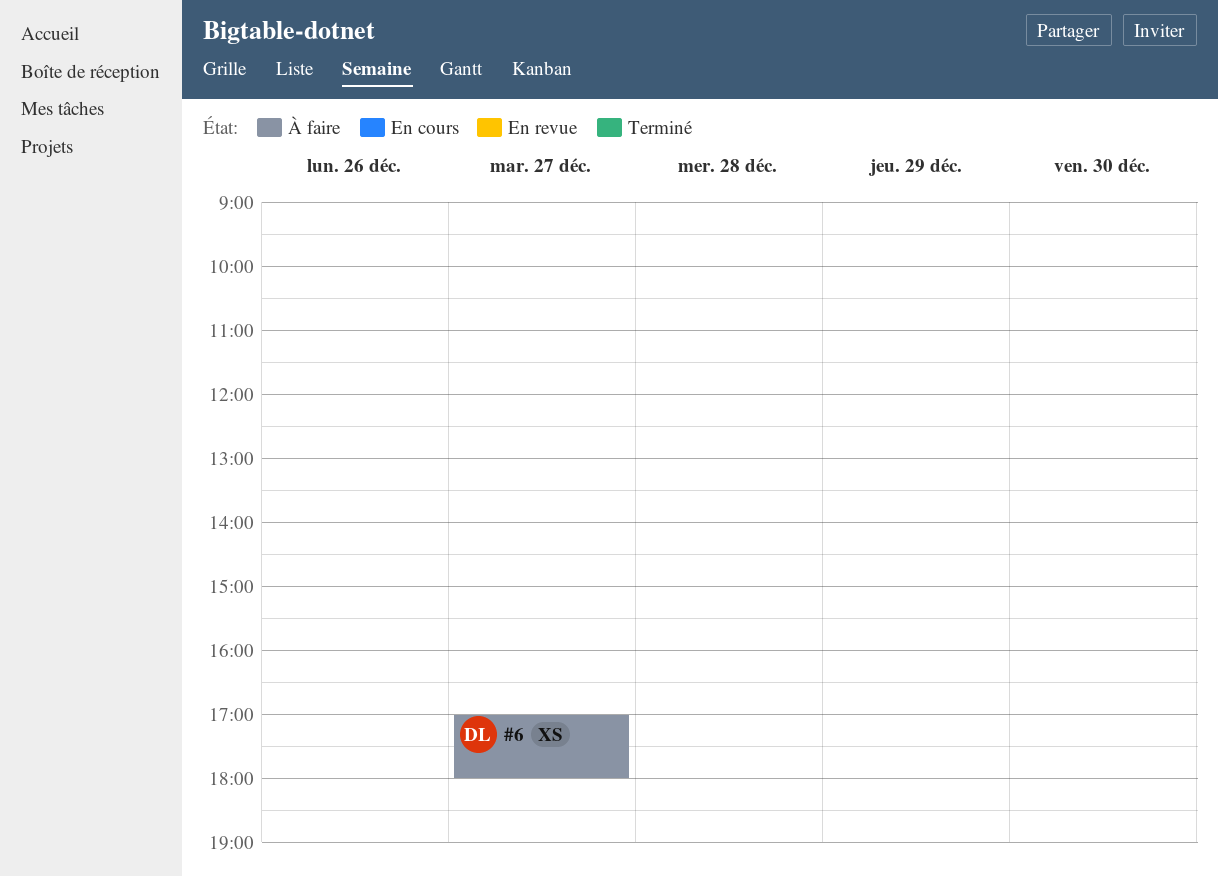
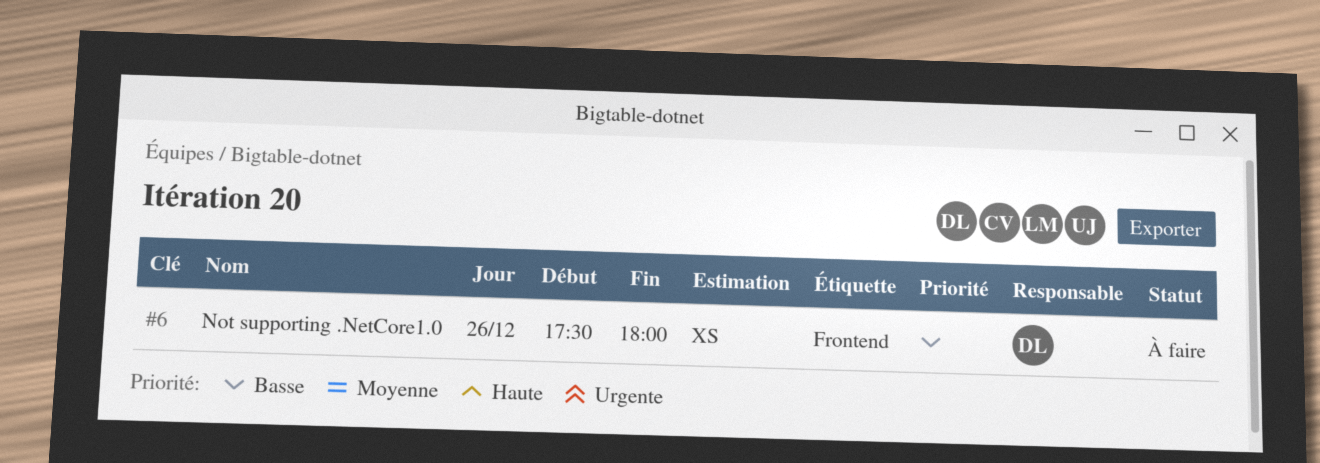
#6, day: Dec 27 -> Dec 26
#6, begins: 17:00 -> 17:30

